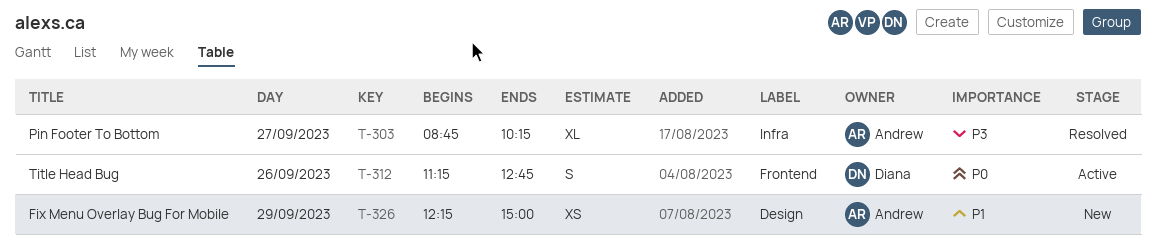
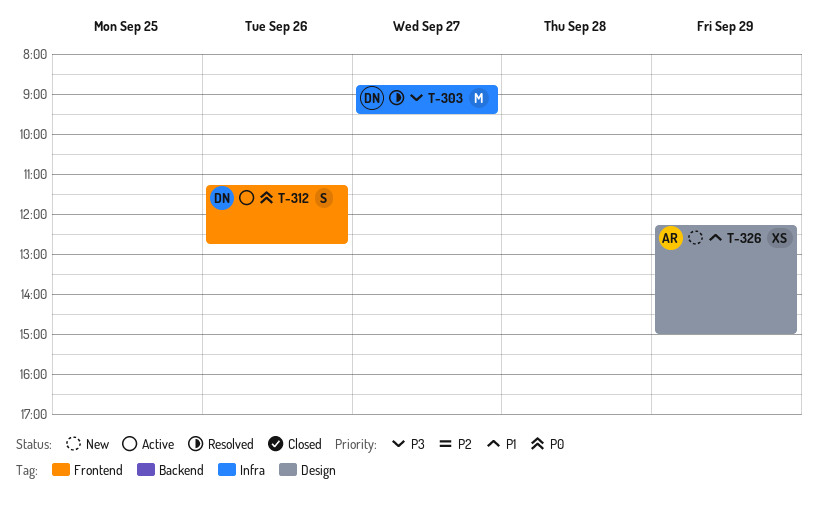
T-303, owner: Andrew -> Diana
T-303, estimate: XL -> M
T-303, ends: 10:15 -> 09:30

